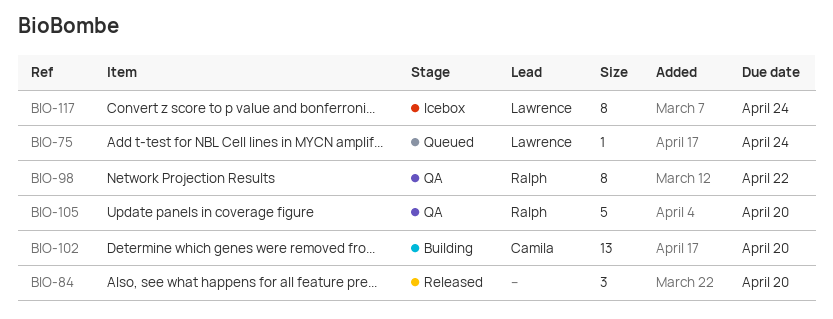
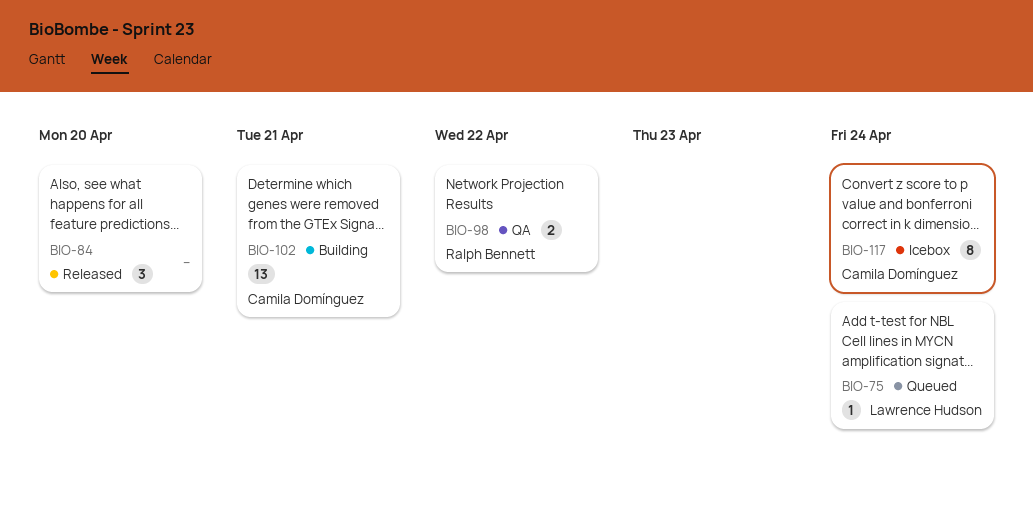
BIO-98, estimate: 8 -> 2
BIO-102, due: Apr 20 -> Apr 21
BIO-105: present -> none
BIO-117, owner: Lawrence Hudson -> Camila Domínguez

